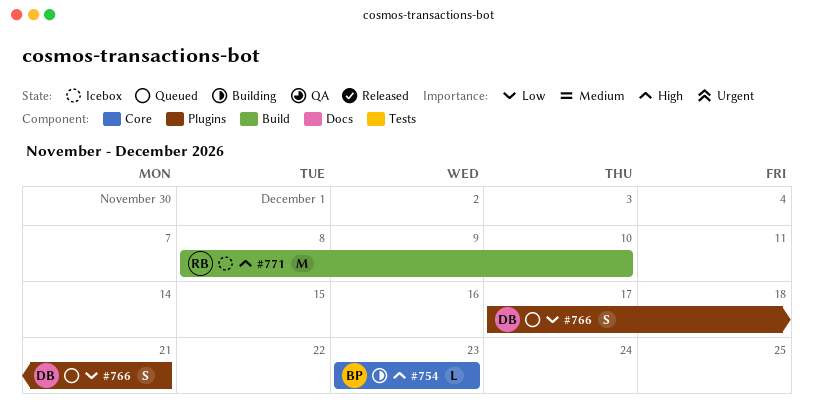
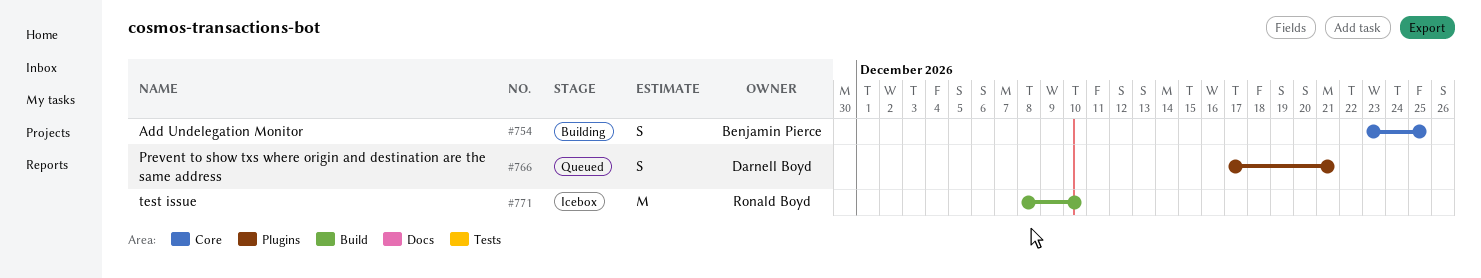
#754, estimate: L -> S
#754, due: Dec 23 -> Dec 25

